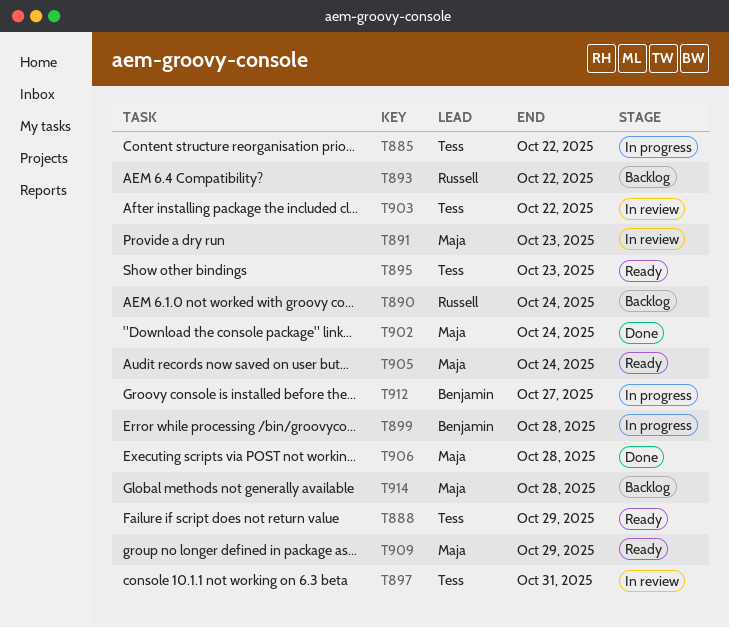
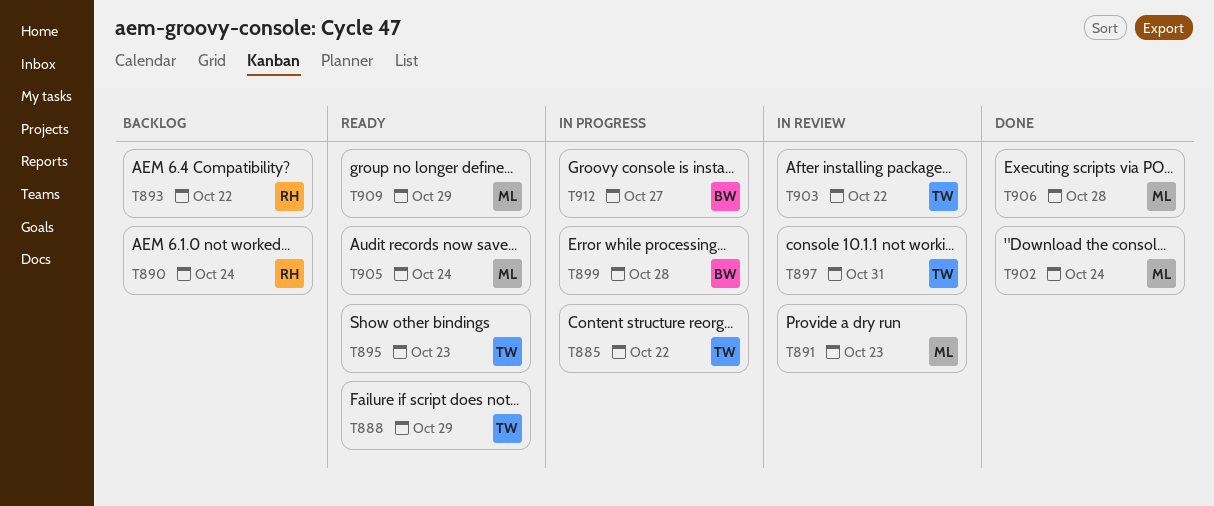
T914: present -> none

